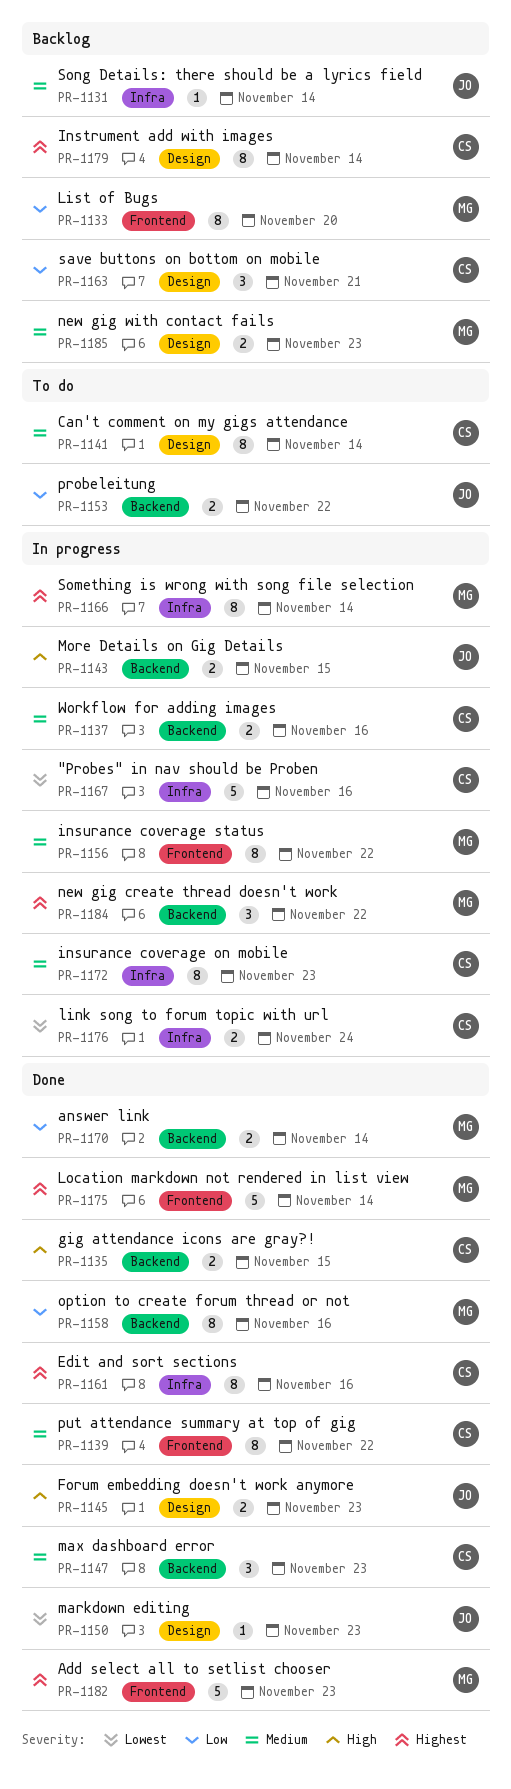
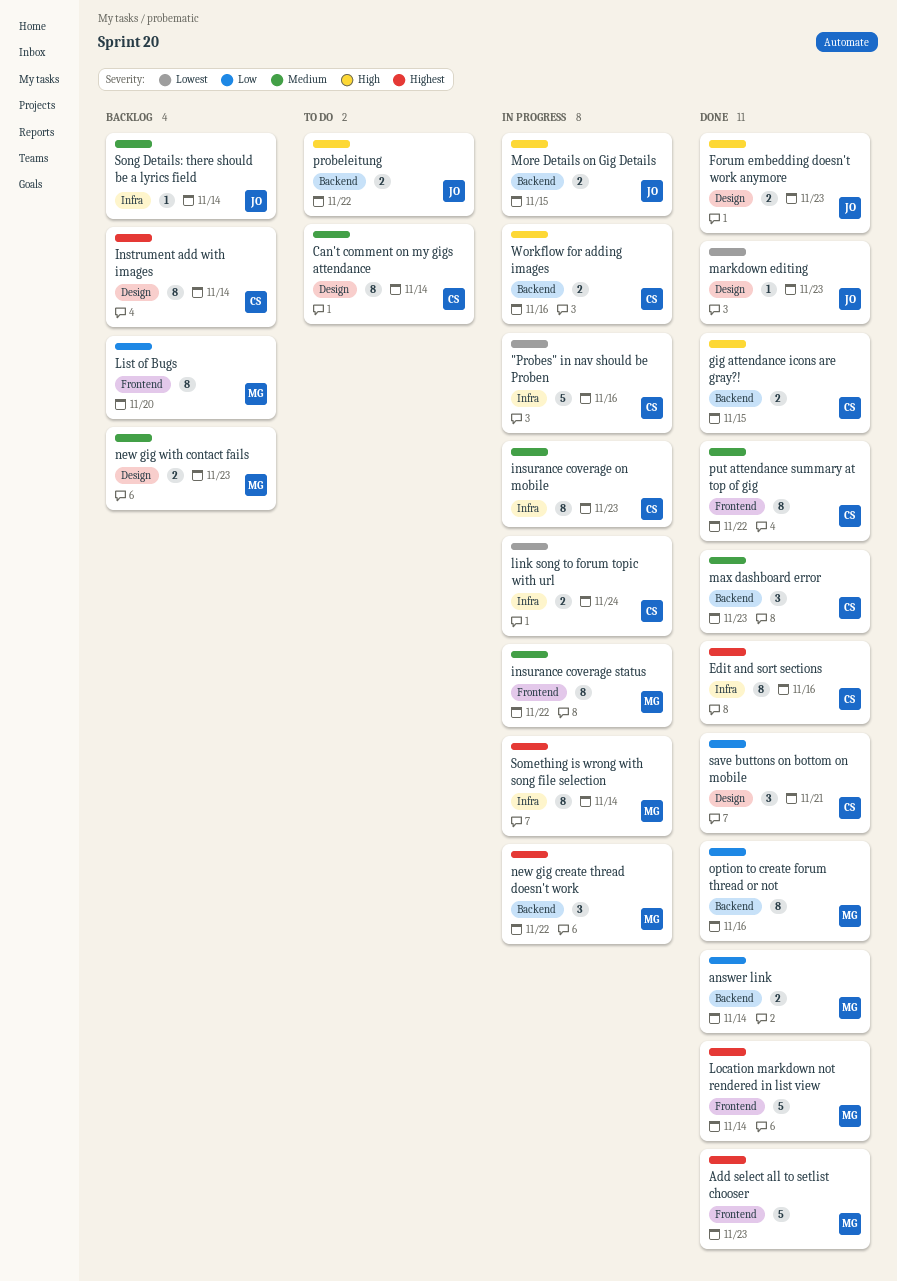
probeleitung, priority: Low -> High
save buttons on bottom on mobile, status: Backlog -> Done
Workflow for adding images, priority: Medium -> High

